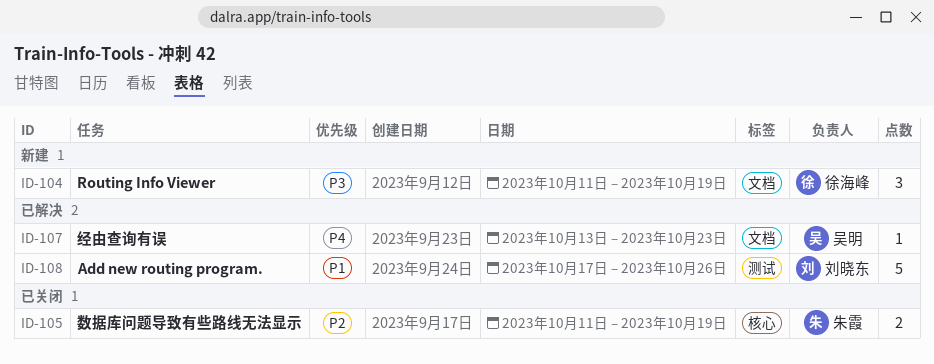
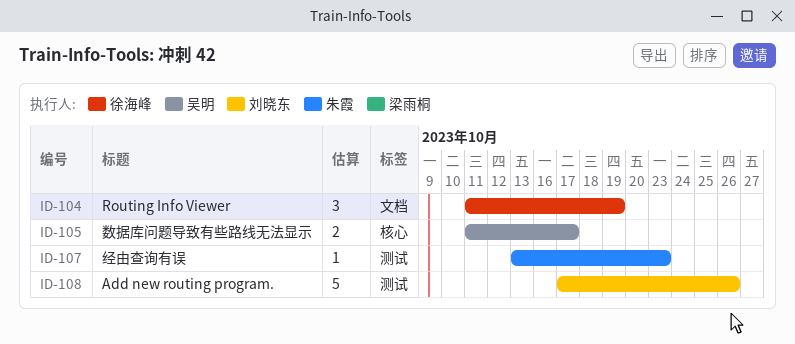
ID-105, owner: 朱霞 -> 吴明
ID-105, due: Oct 19 -> Oct 17
ID-107, owner: 吴明 -> 朱霞
ID-107, label: 文档 -> 测试

